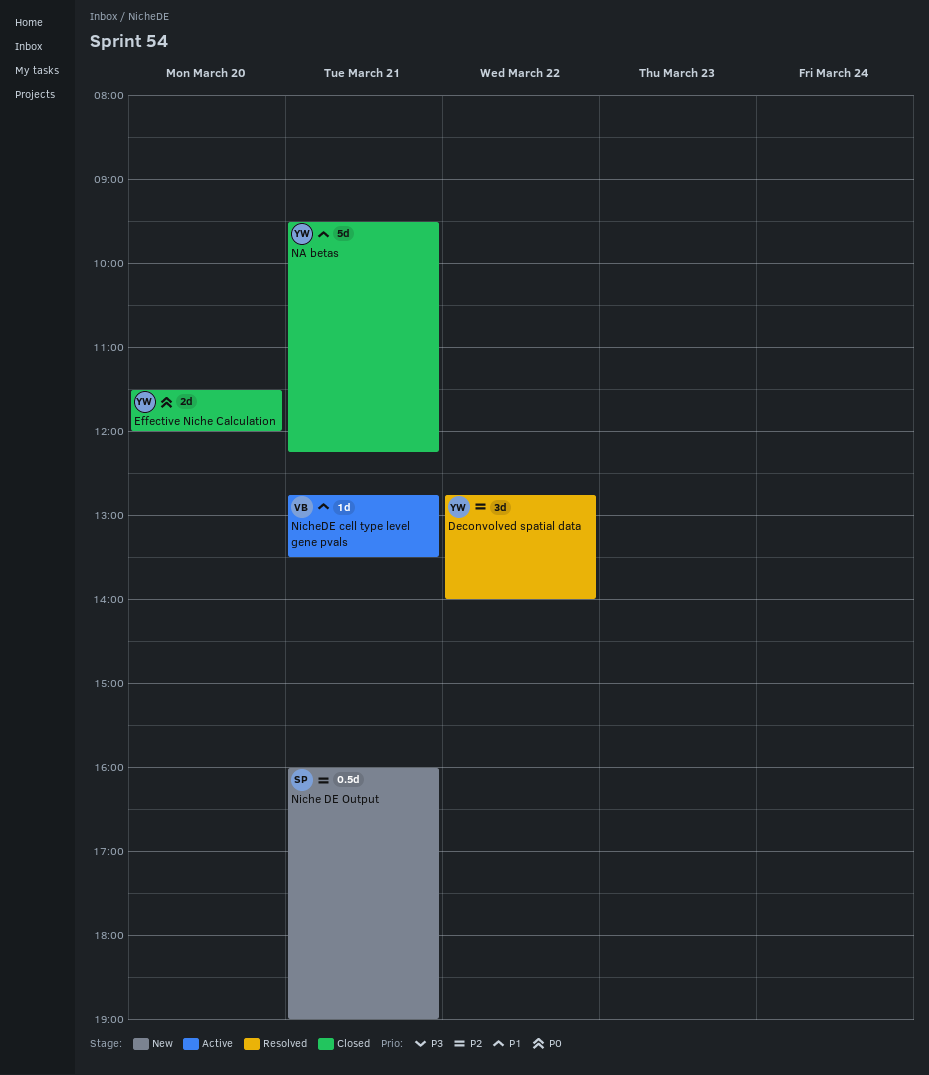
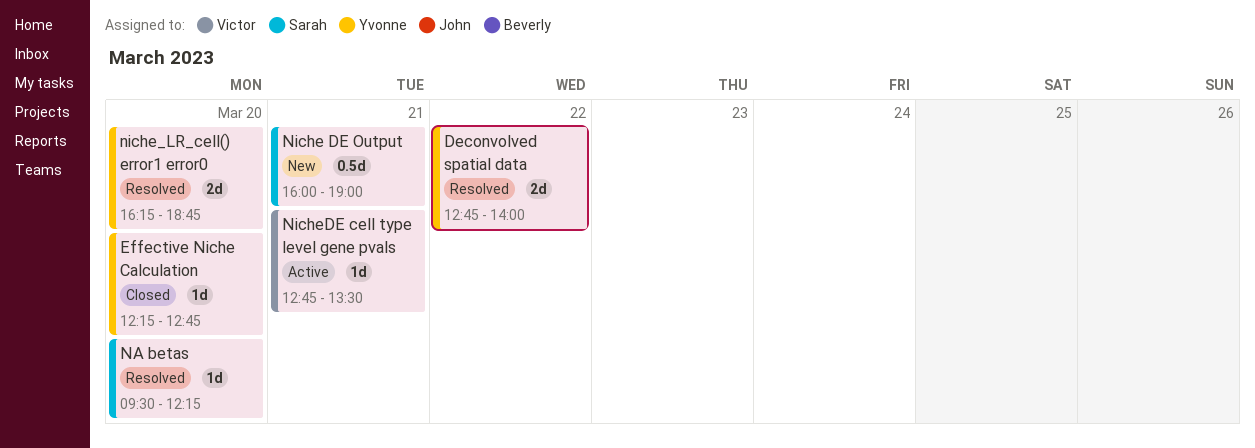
Deconvolved spatial data, estimate: 3d -> 2d
Effective Niche Calculation, estimate: 2d -> 1d
Effective Niche Calculation, begins: 11:30 -> 12:15
Effective Niche Calculation, ends: 12:00 -> 12:45
NA betas, status: Closed -> Resolved
NA betas, owner: Yvonne -> Sarah
NA betas, estimate: 5d -> 1d
NA betas, day: Mar 21 -> Mar 20
niche_LR_cell() error1 error0: none -> present

